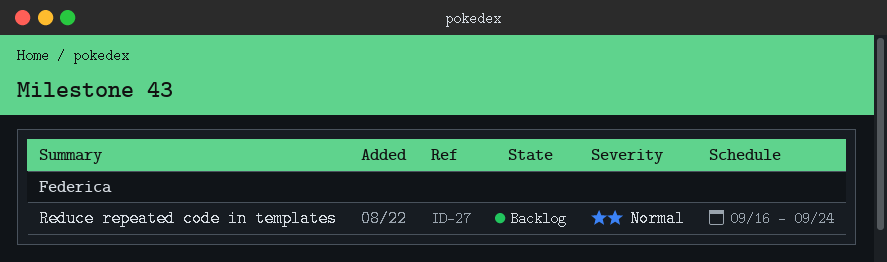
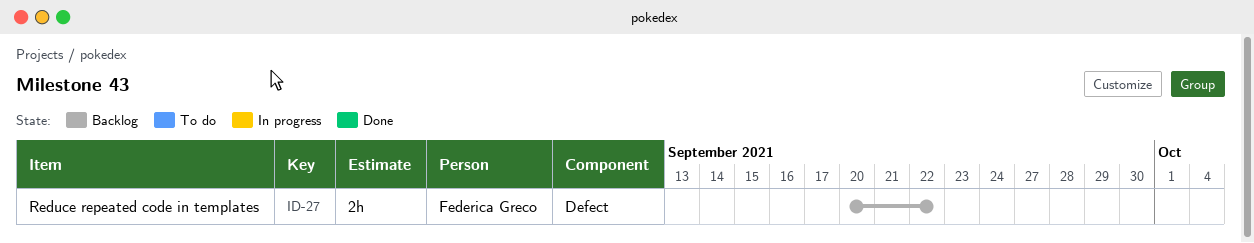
ID-27, start: Sep 16 -> Sep 20
ID-27, due: Sep 24 -> Sep 22

